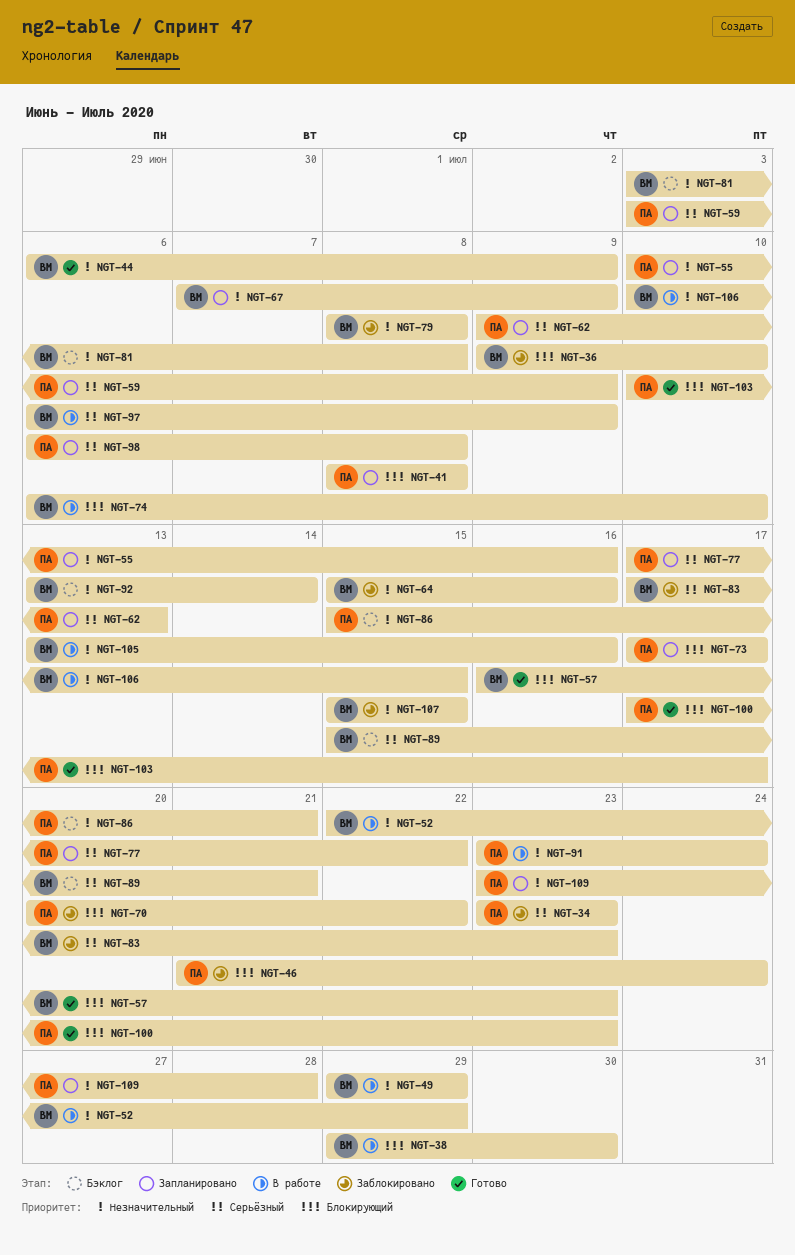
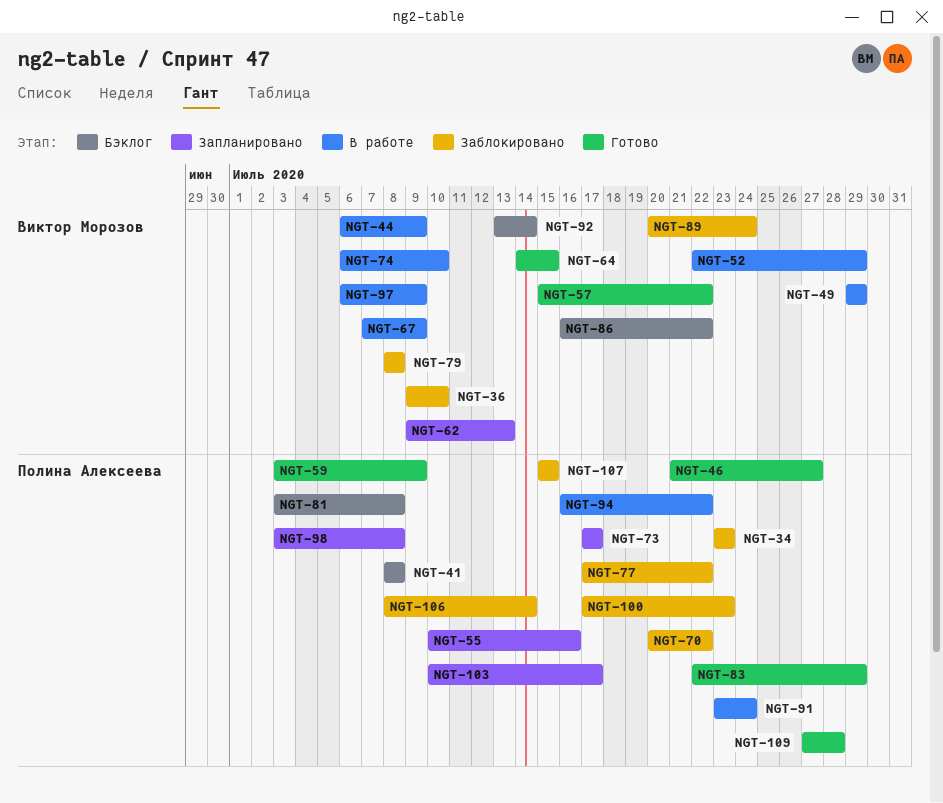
NGT-38: present -> none
NGT-41, status: Запланировано -> Бэклог
NGT-44, status: Готово -> В работе
NGT-46, status: Заблокировано -> Готово
NGT-46, due: Jul 24 -> Jul 27
NGT-57, start: Jul 16 -> Jul 15
NGT-57, due: Jul 23 -> Jul 22
NGT-59, status: Запланировано -> Готово
NGT-62, owner: Полина Алексеева -> Виктор Морозов
NGT-64, status: Заблокировано -> Готово
NGT-64, start: Jul 15 -> Jul 14
NGT-64, due: Jul 16 -> Jul 15
NGT-67, status: Запланировано -> В работе
NGT-77, status: Запланировано -> Заблокировано
NGT-81, owner: Виктор Морозов -> Полина Алексеева
NGT-83, status: Заблокировано -> Готово
NGT-83, owner: Виктор Морозов -> Полина Алексеева
NGT-83, start: Jul 17 -> Jul 22
NGT-83, due: Jul 23 -> Jul 29
NGT-86, owner: Полина Алексеева -> Виктор Морозов
NGT-86, start: Jul 15 -> Jul 16
NGT-86, due: Jul 21 -> Jul 22
NGT-89, status: Бэклог -> Заблокировано
NGT-89, start: Jul 15 -> Jul 20
NGT-89, due: Jul 21 -> Jul 24
NGT-94: none -> present
NGT-98, start: Jul 6 -> Jul 3
NGT-100, status: Готово -> Заблокировано
NGT-103, status: Готово -> Запланировано
NGT-105: present -> none
NGT-106, status: В работе -> Заблокировано
NGT-106, owner: Виктор Морозов -> Полина Алексеева
NGT-106, start: Jul 10 -> Jul 8
NGT-106, due: Jul 15 -> Jul 14
NGT-107, owner: Виктор Морозов -> Полина Алексеева
NGT-109, status: Запланировано -> Готово
NGT-109, start: Jul 23 -> Jul 27

